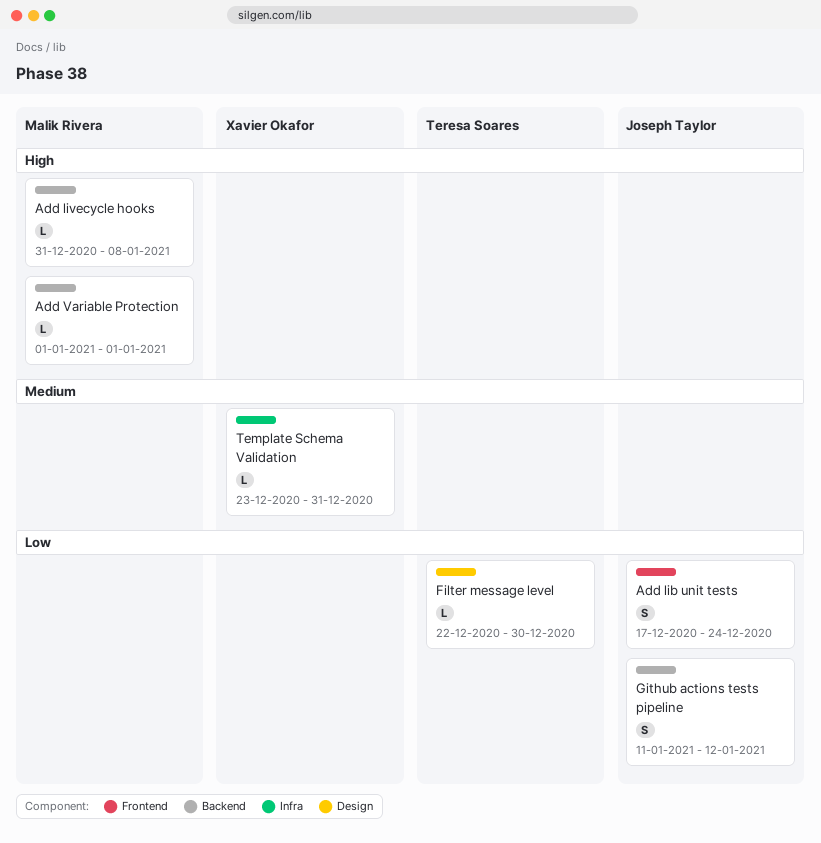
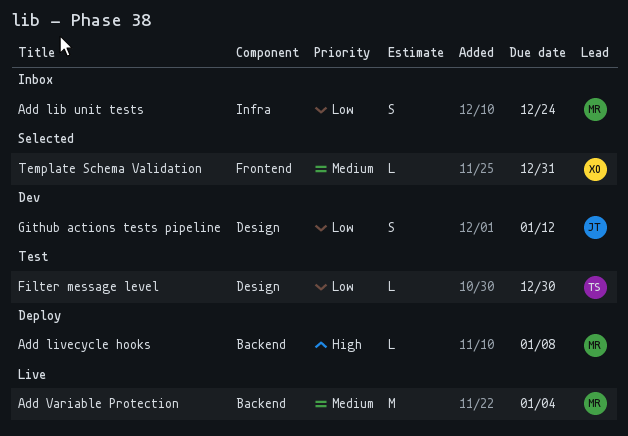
Add lib unit tests, owner: Joseph Taylor -> Malik Rivera
Add lib unit tests, label: Frontend -> Infra
Add Variable Protection, priority: High -> Medium
Add Variable Protection, estimate: L -> M
Add Variable Protection, due: Jan 1 -> Jan 4
Github actions tests pipeline, label: Backend -> Design
Template Schema Validation, label: Infra -> Frontend

